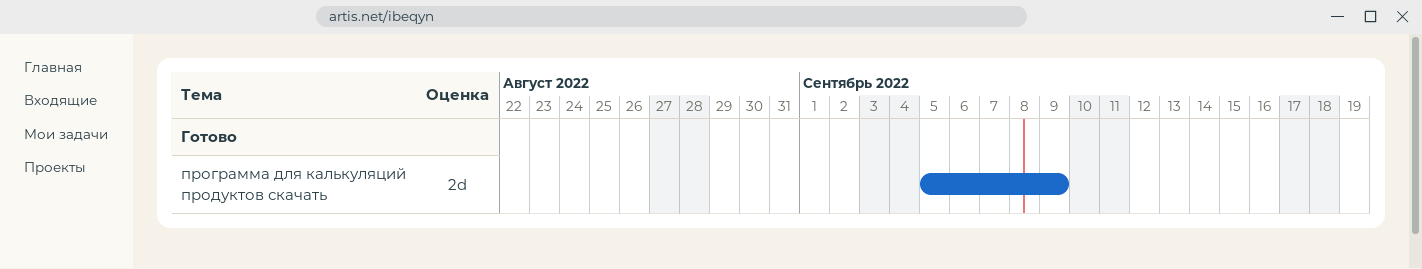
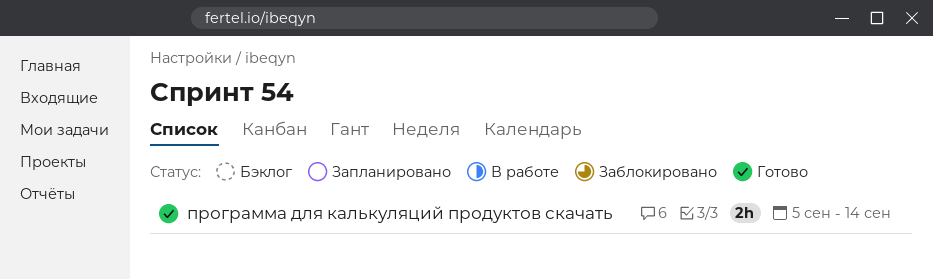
программа для калькуляций продуктов скачать, estimate: 2d -> 2h
программа для калькуляций продуктов скачать, due: Sep 9 -> Sep 14

